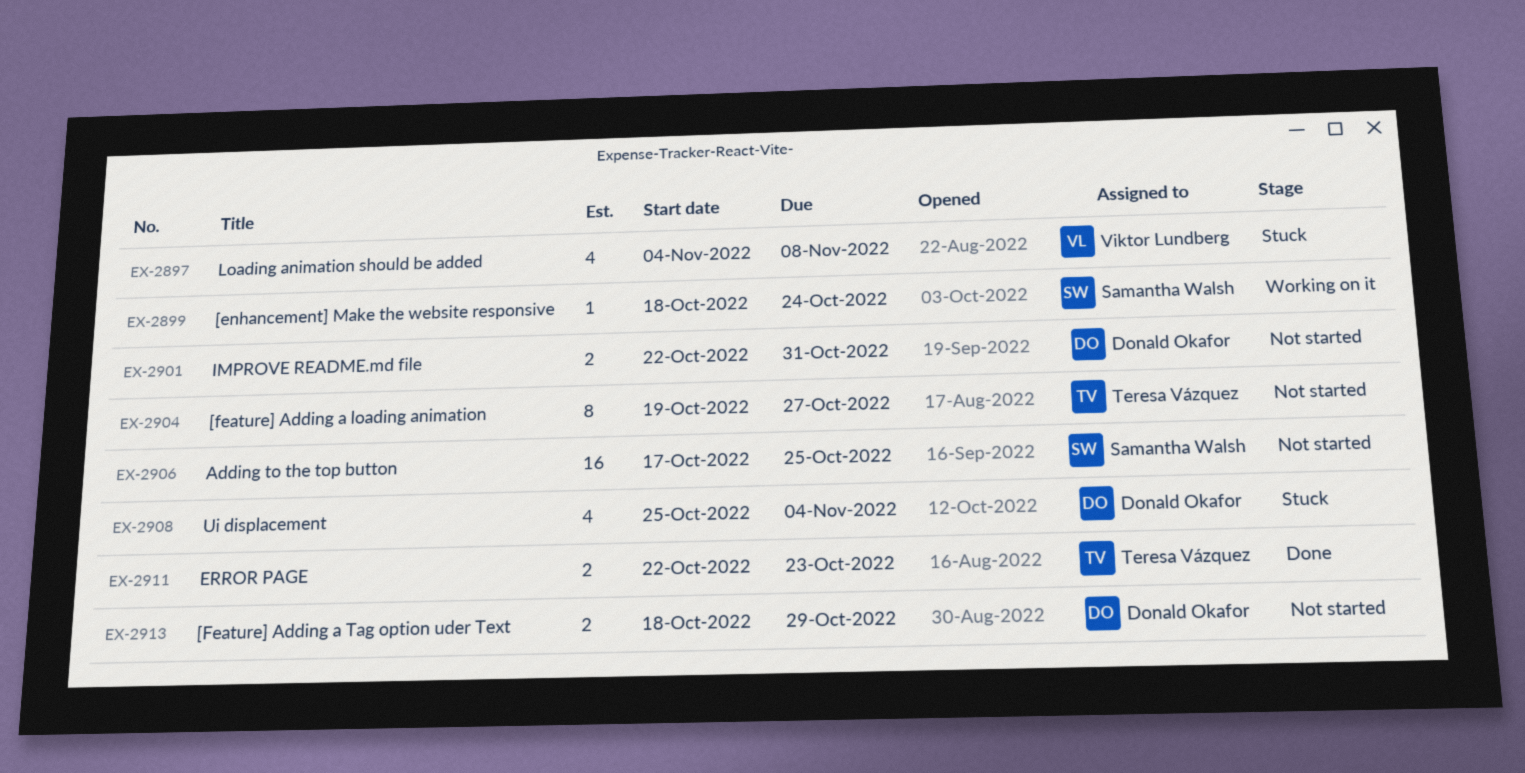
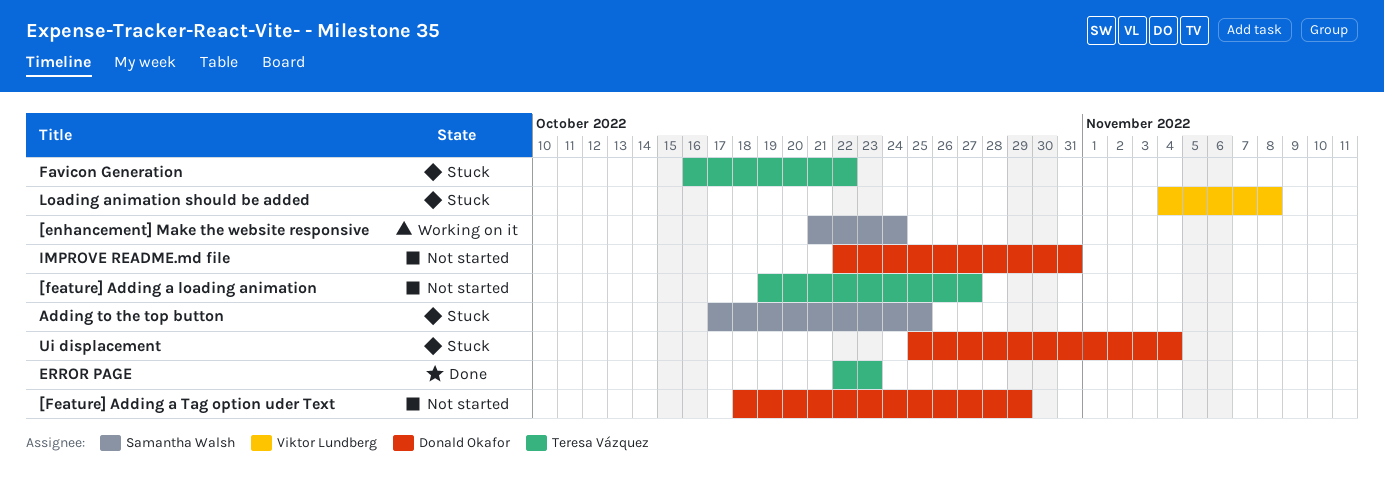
[enhancement] Make the website responsive, start: Oct 18 -> Oct 21
Adding to the top button, status: Not started -> Stuck
Favicon Generation: none -> present

